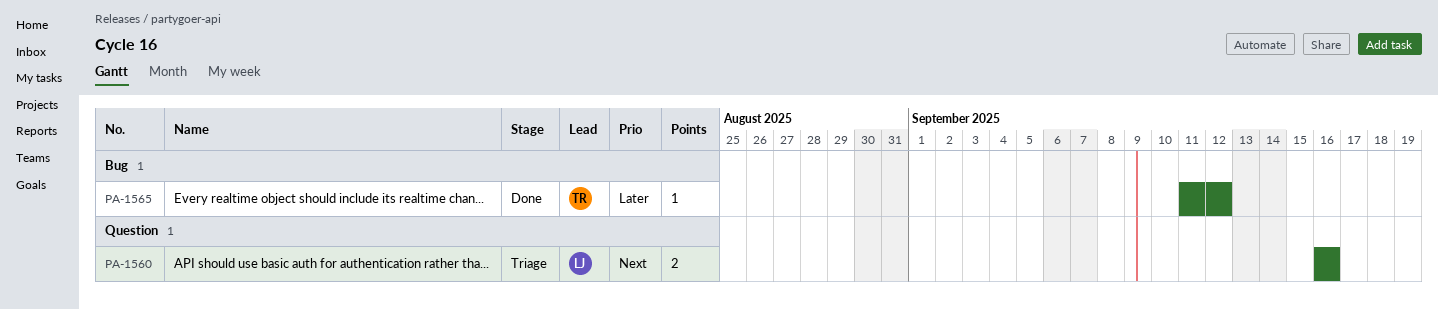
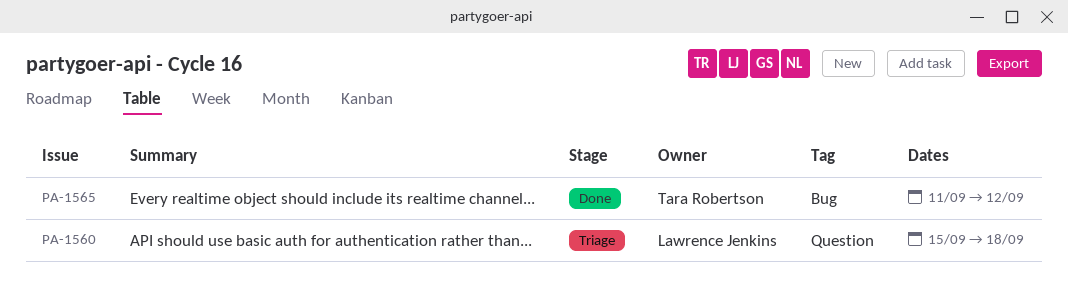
PA-1560, start: Sep 16 -> Sep 15
PA-1560, due: Sep 16 -> Sep 18

